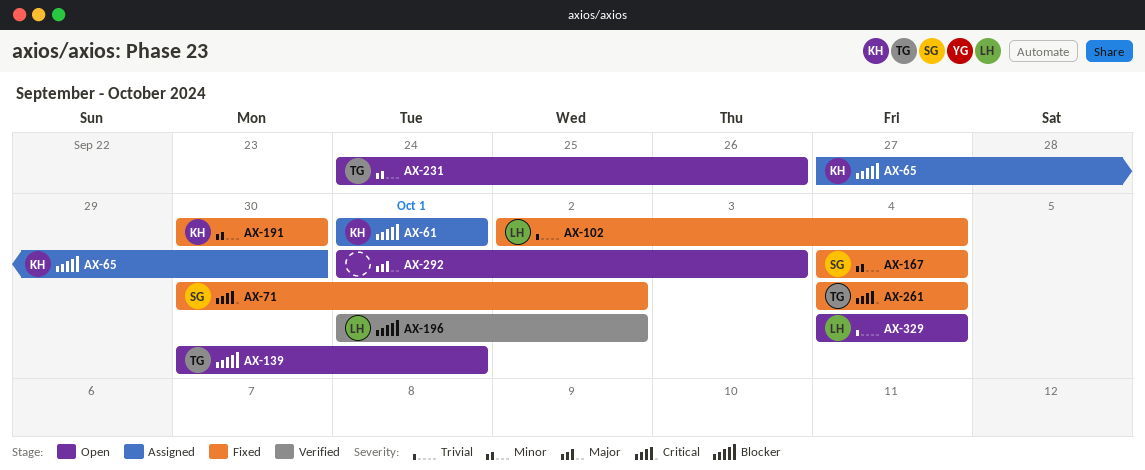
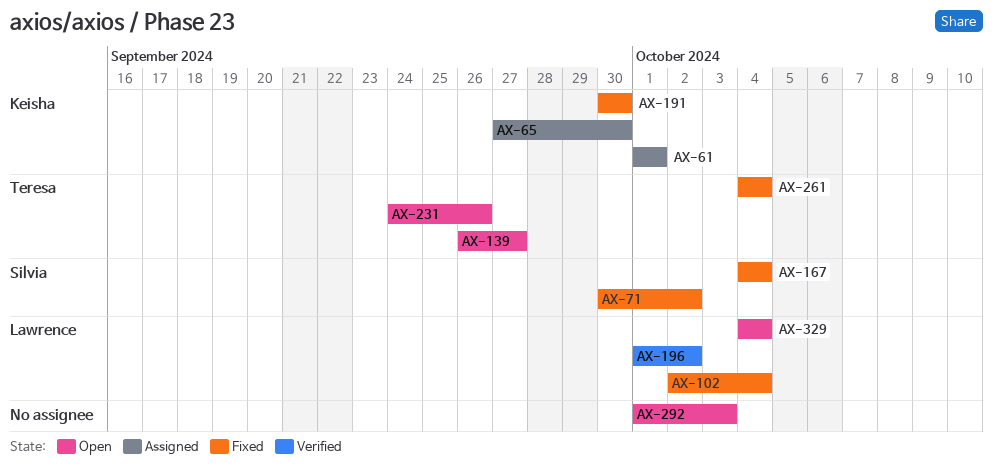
AX-139, start: Sep 30 -> Sep 26
AX-139, due: Oct 1 -> Sep 27

